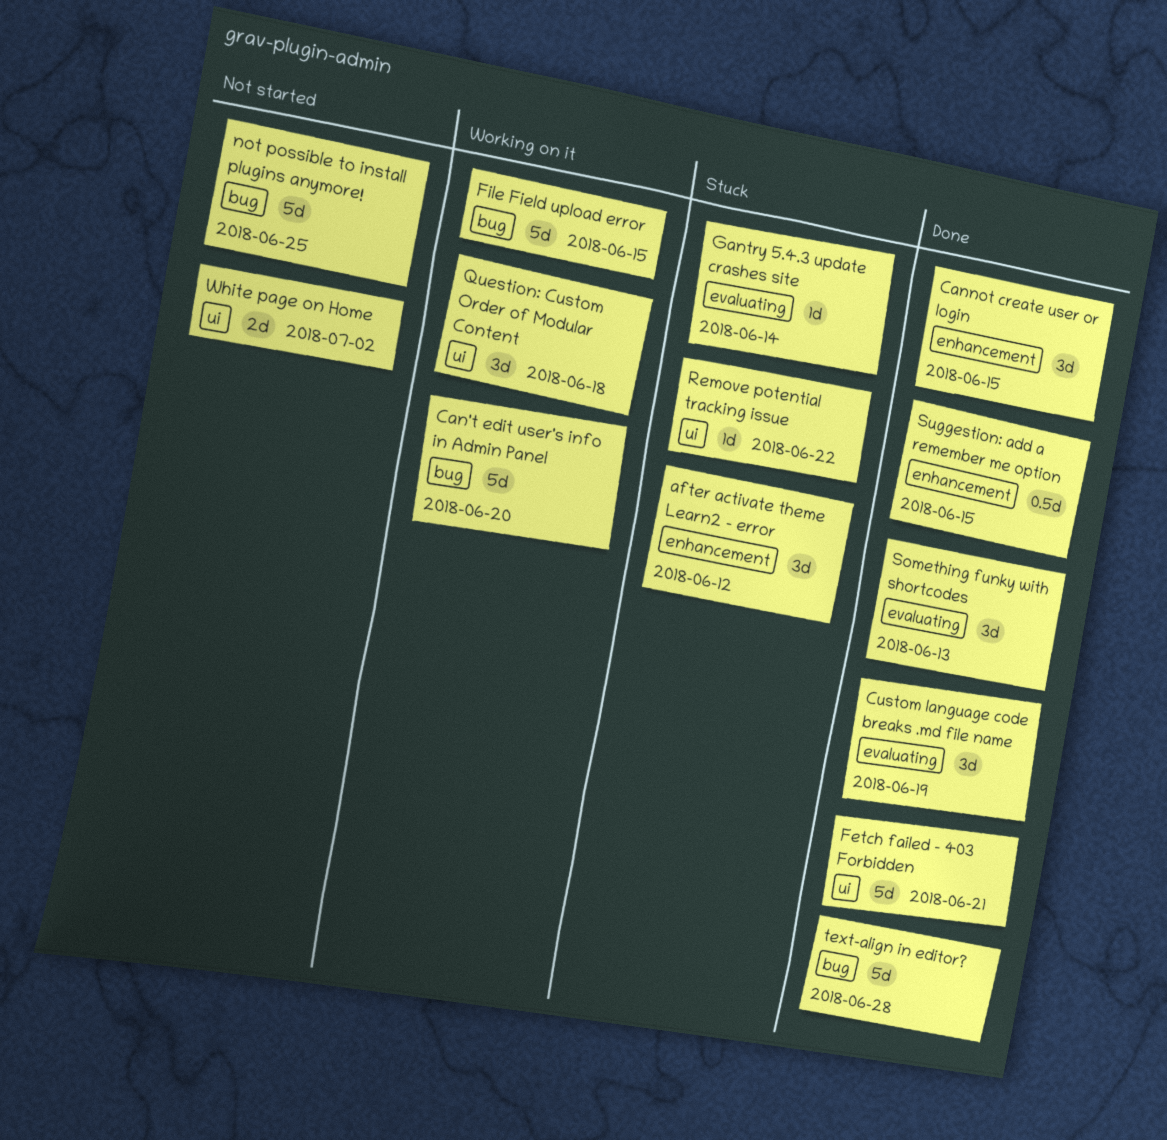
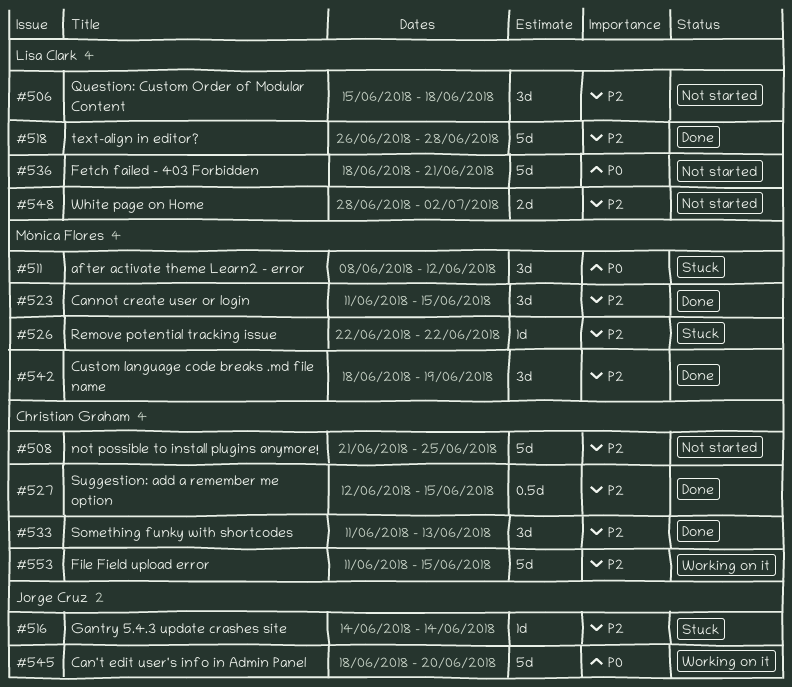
Fetch failed - 403 Forbidden, status: Done -> Not started
Question: Custom Order of Modular Content, status: Working on it -> Not started

